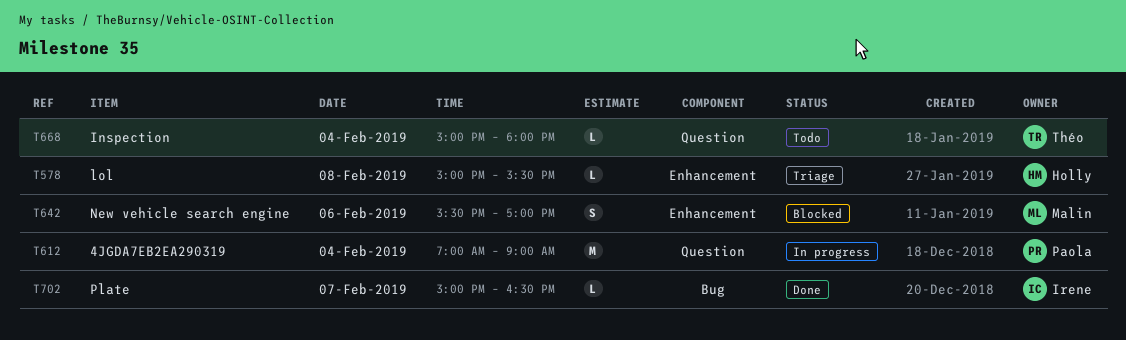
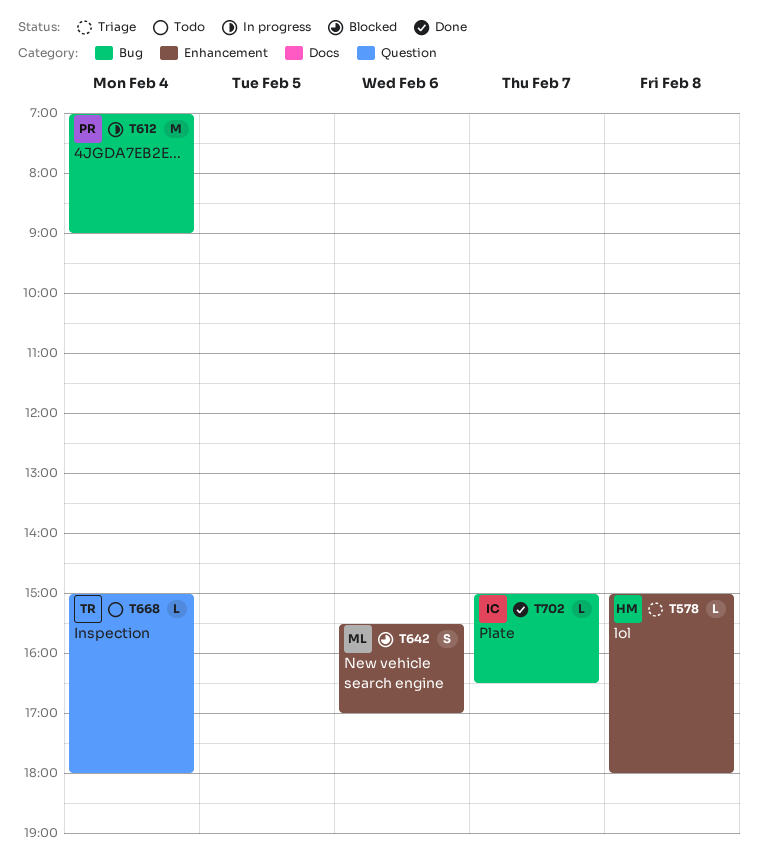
T578, ends: 15:30 -> 18:00
T612, label: Question -> Bug

